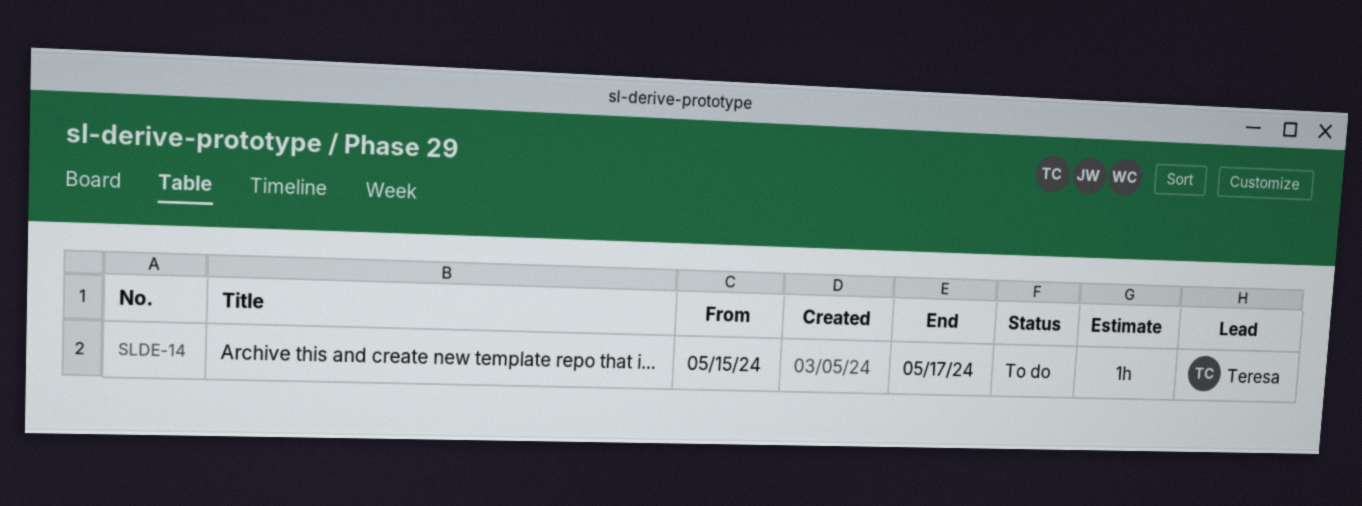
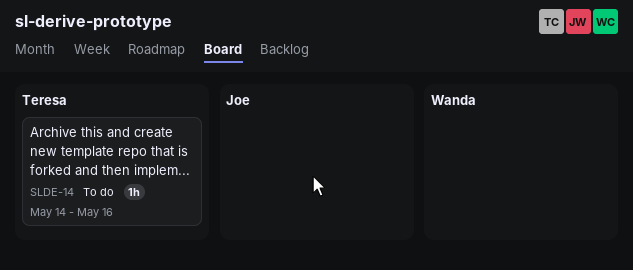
SLDE-14, start: May 15 -> May 14
SLDE-14, due: May 17 -> May 16

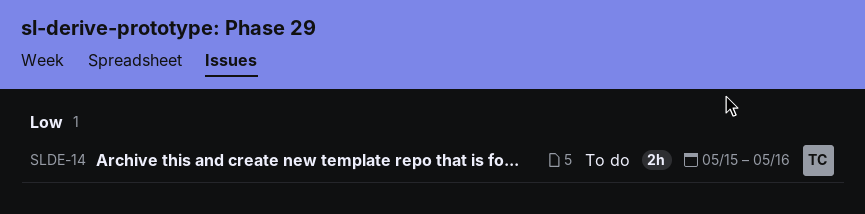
SLDE-14, estimate: 1h -> 2h
SLDE-14, start: May 14 -> May 15

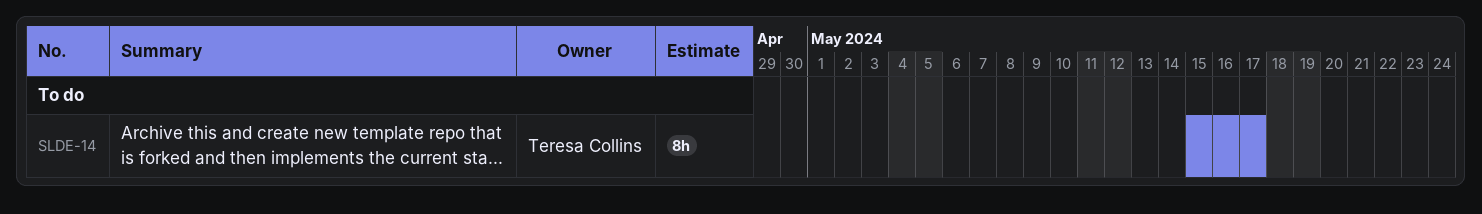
SLDE-14, estimate: 2h -> 8h
SLDE-14, due: May 16 -> May 17

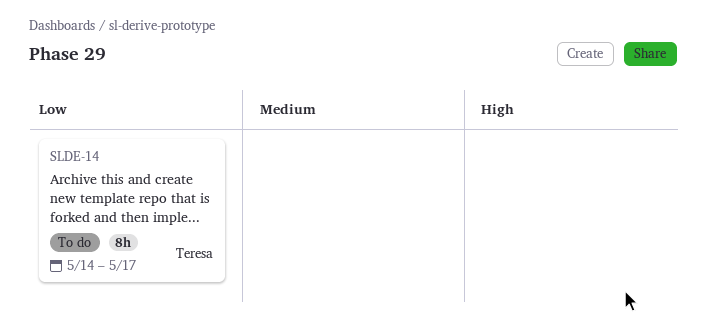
SLDE-14, start: May 15 -> May 14

